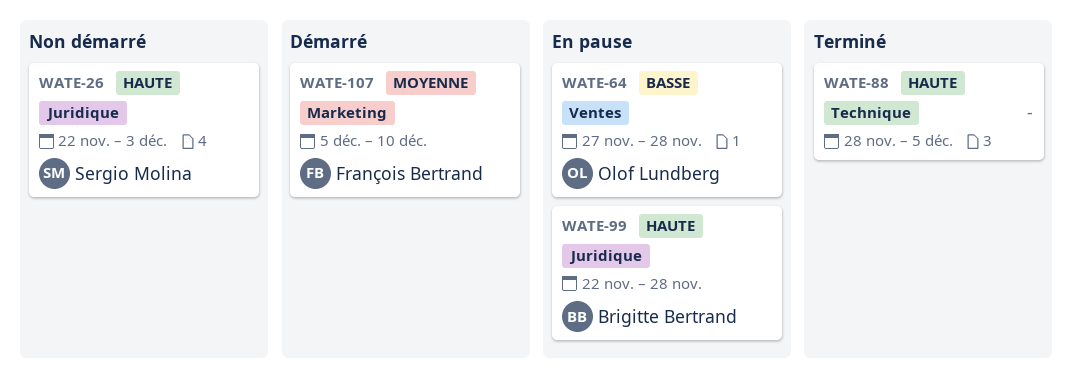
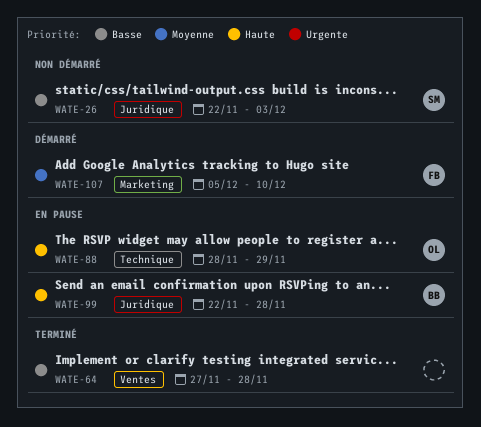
WATE-26, priority: Haute -> Basse
WATE-64, status: En pause -> Terminé
WATE-64, owner: Olof Lundberg -> none
WATE-88, status: Terminé -> En pause
WATE-88, owner: none -> Olof Lundberg
WATE-88, due: Dec 5 -> Nov 29

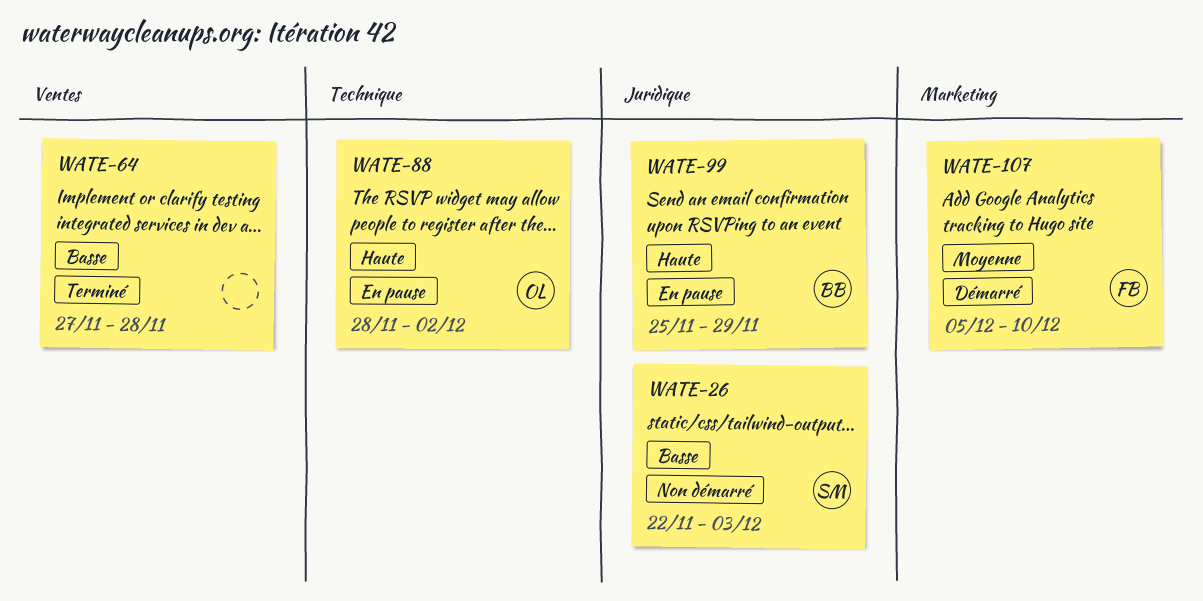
WATE-88, due: Nov 29 -> Dec 2
WATE-99, start: Nov 22 -> Nov 25
WATE-99, due: Nov 28 -> Nov 29

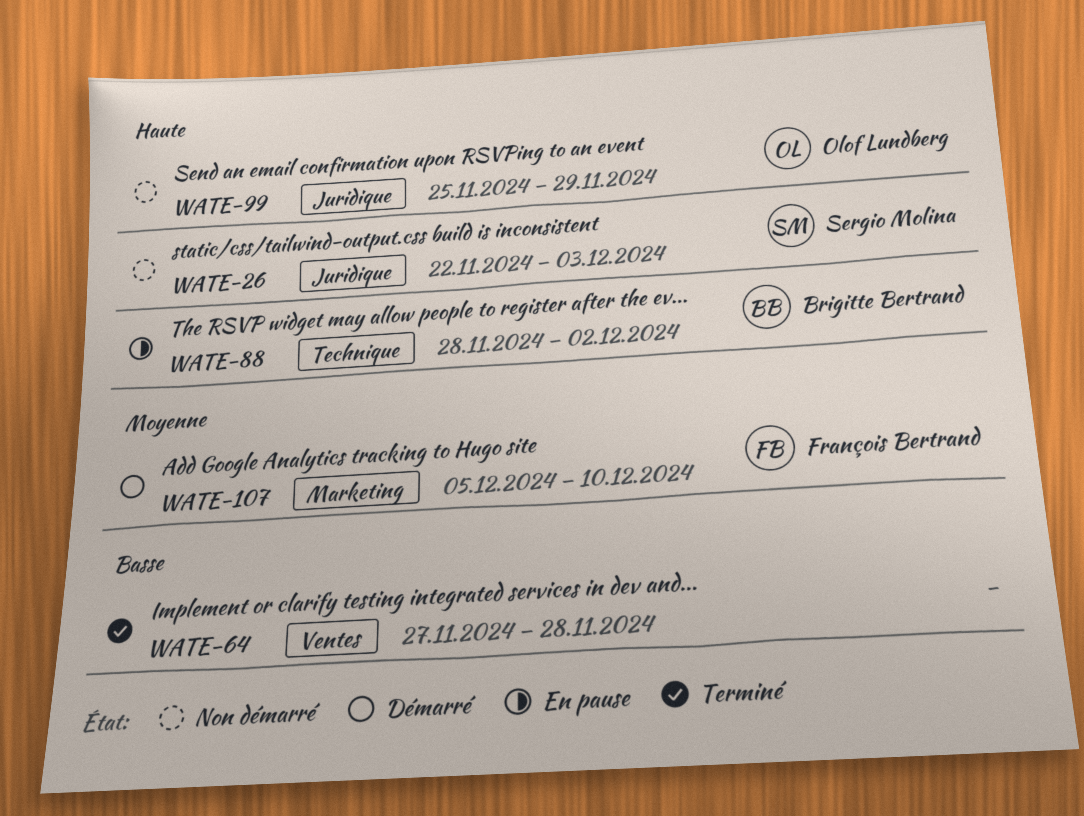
WATE-26, priority: Basse -> Haute
WATE-88, owner: Olof Lundberg -> Brigitte Bertrand
WATE-99, status: En pause -> Non démarré
WATE-99, owner: Brigitte Bertrand -> Olof Lundberg

